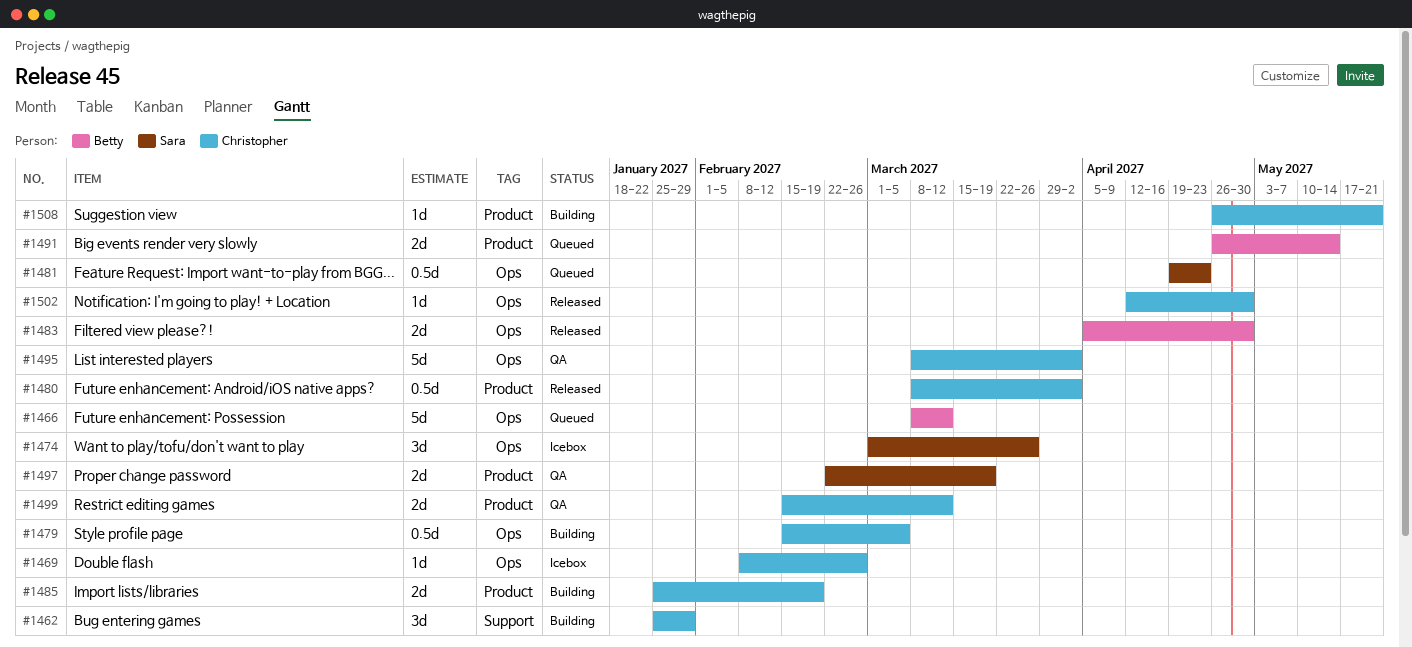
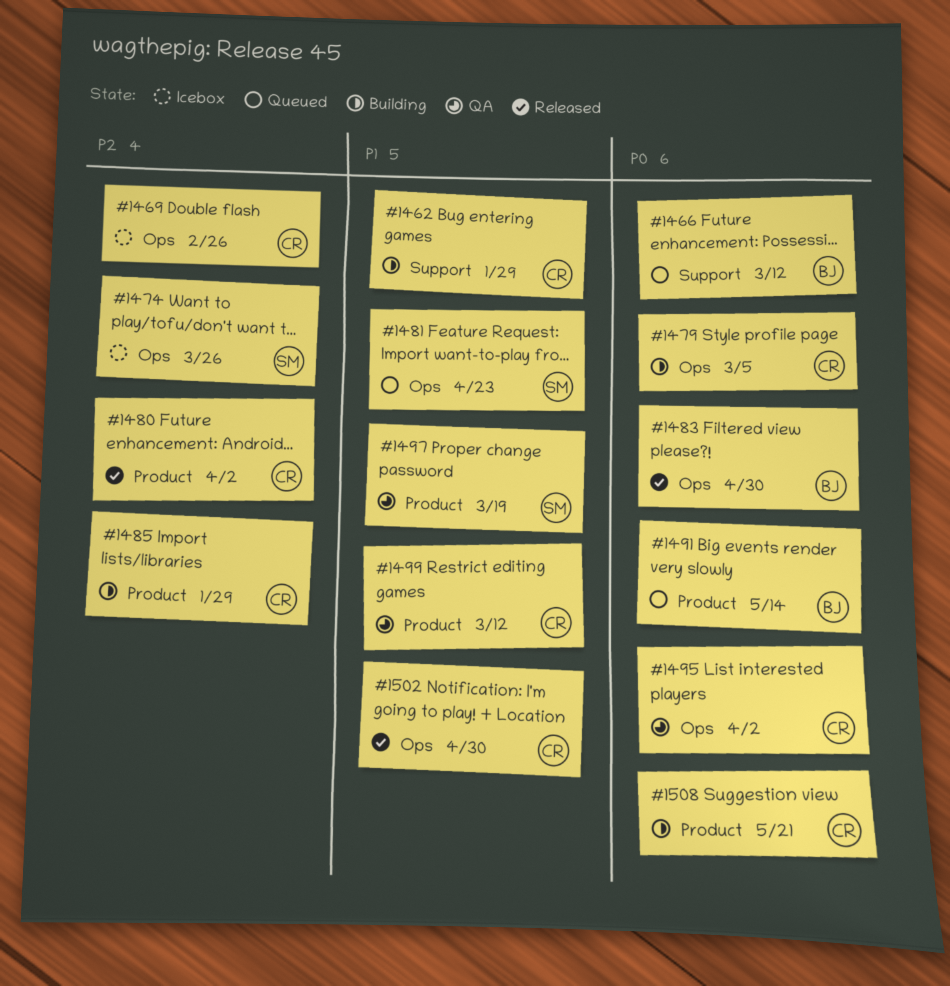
#1466, label: Ops -> Support
#1485, due: Feb 19 -> Jan 29

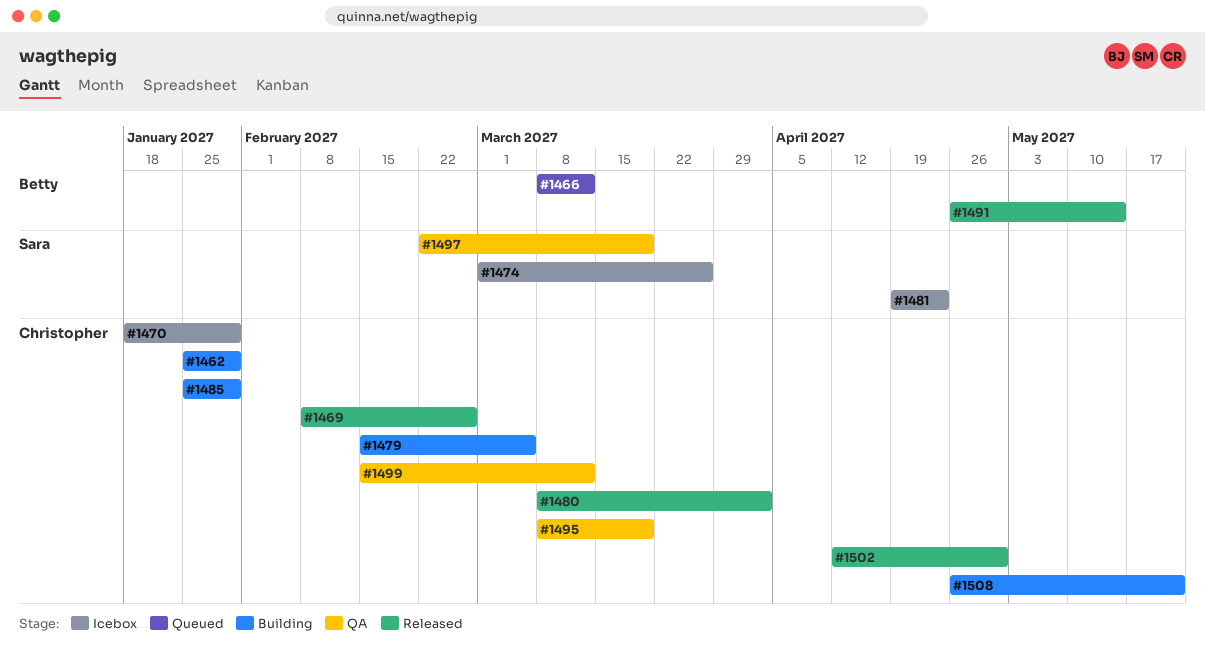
#1469, status: Icebox -> Released
#1470: none -> present
#1481, status: Queued -> Icebox
#1483: present -> none
#1491, status: Queued -> Released
#1495, due: Apr 2 -> Mar 19

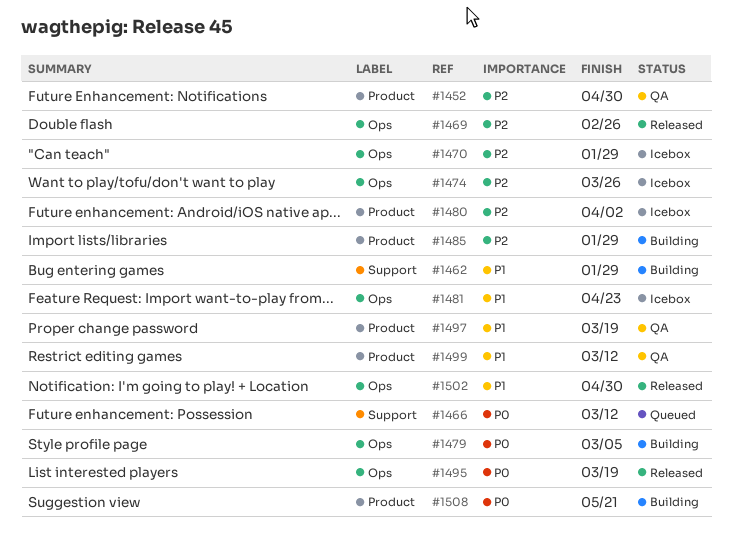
#1452: none -> present
#1480, status: Released -> Icebox
#1491: present -> none
#1495, status: QA -> Released

